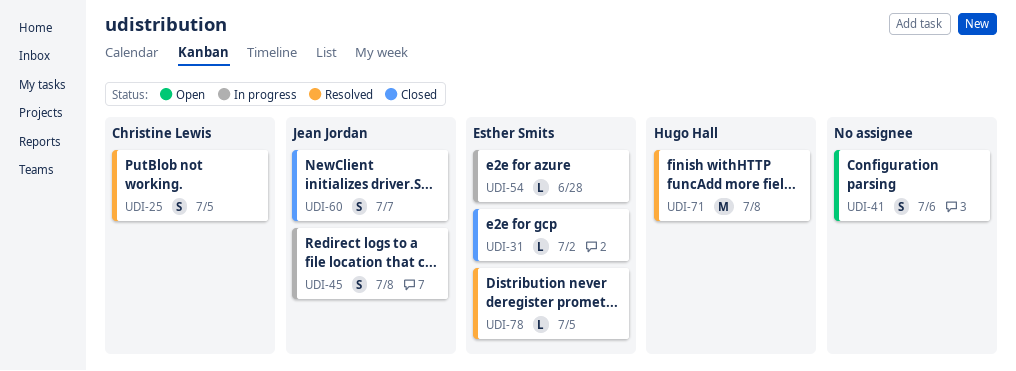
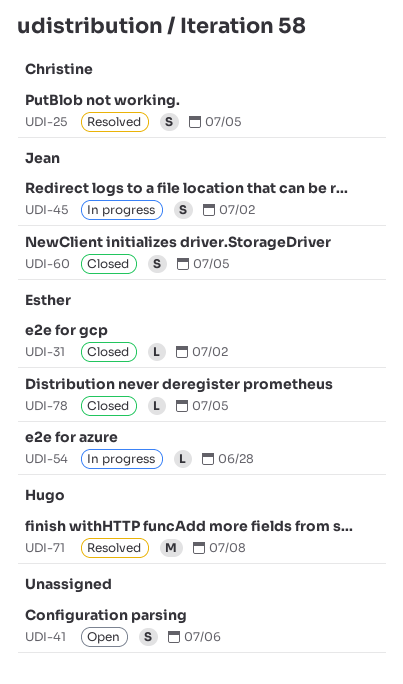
UDI-45, due: Jul 8 -> Jul 2
UDI-60, due: Jul 7 -> Jul 5
UDI-78, status: Resolved -> Closed

